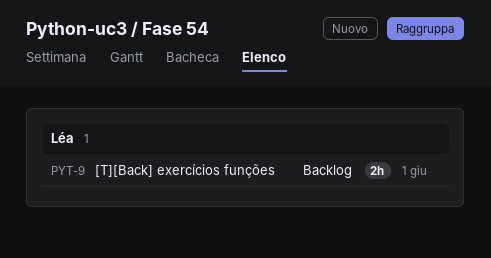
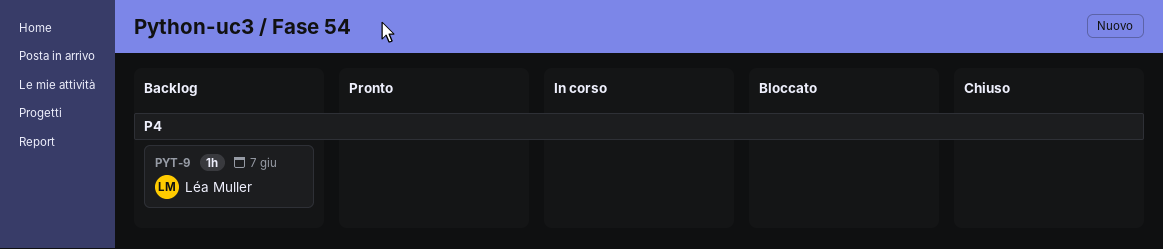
PYT-9, estimate: 2h -> 1h
PYT-9, due: Jun 1 -> Jun 7

